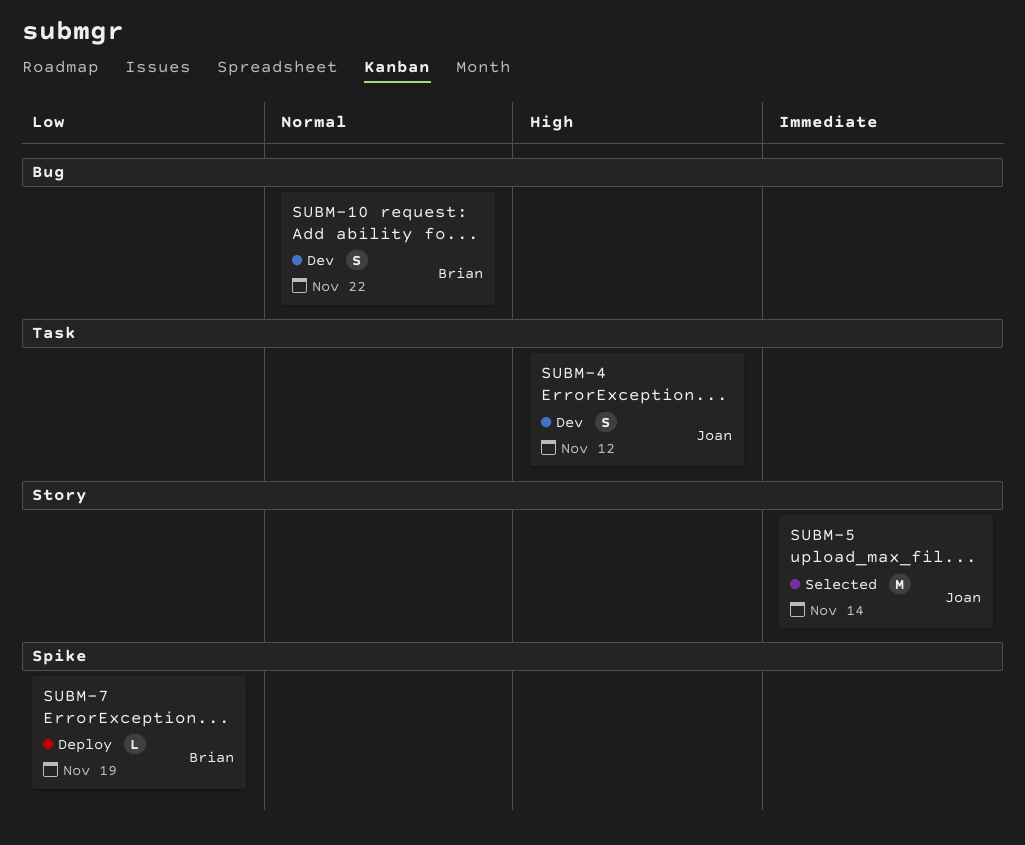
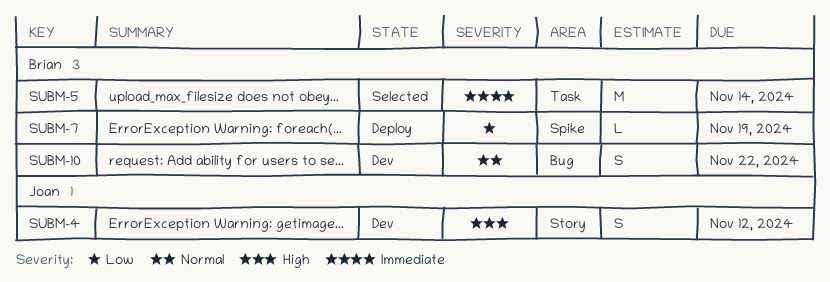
SUBM-4, label: Task -> Story
SUBM-5, owner: Joan -> Brian
SUBM-5, label: Story -> Task

